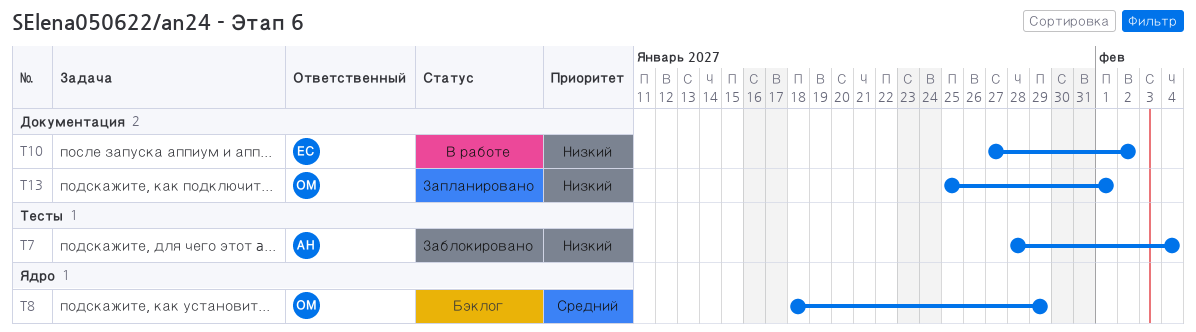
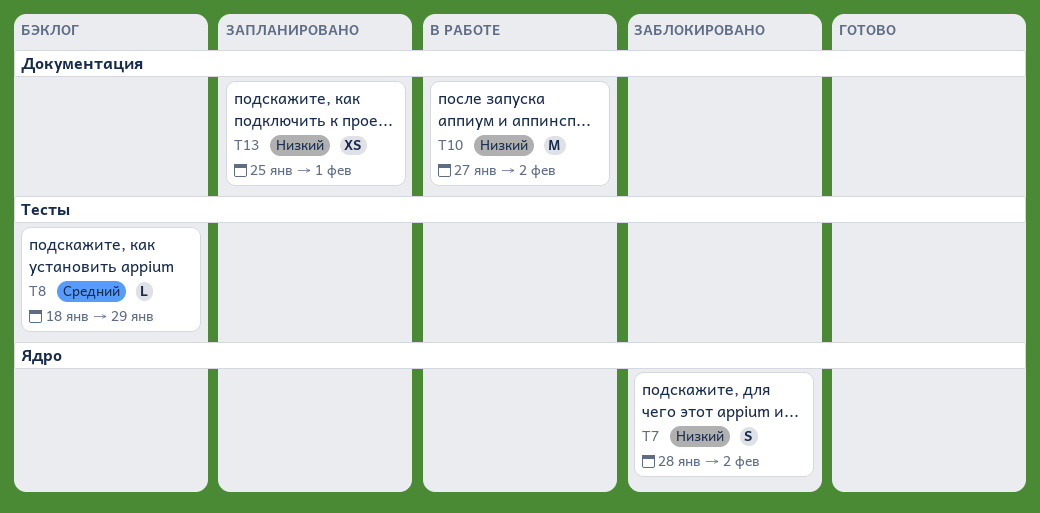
T7, label: Тесты -> Ядро
T7, due: Feb 4 -> Feb 2
T8, label: Ядро -> Тесты

